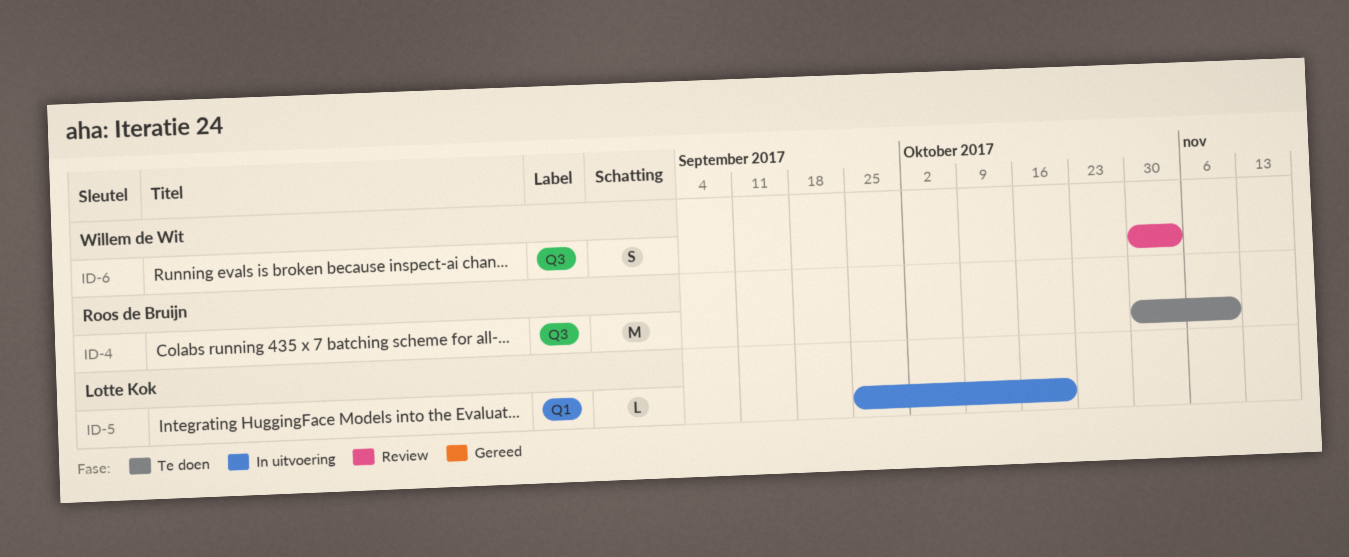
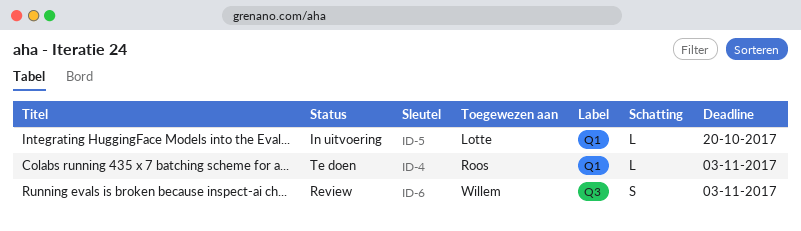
ID-4, label: Q3 -> Q1
ID-4, estimate: M -> L
ID-4, due: Nov 10 -> Nov 3

